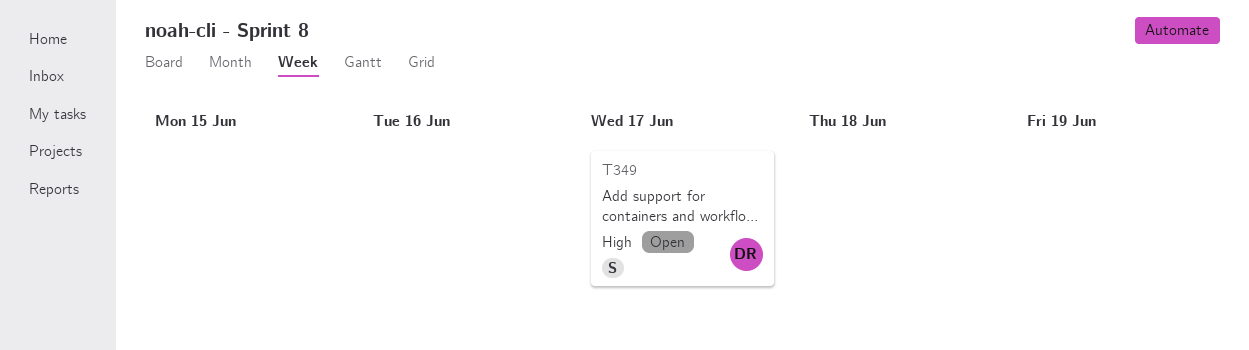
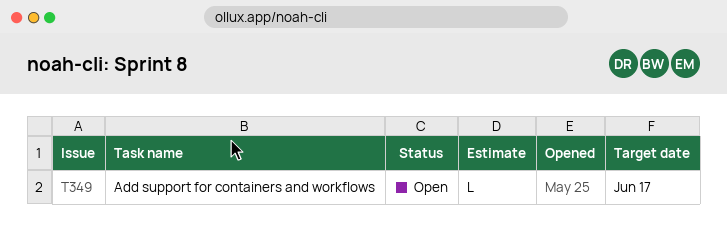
T349, estimate: S -> L

